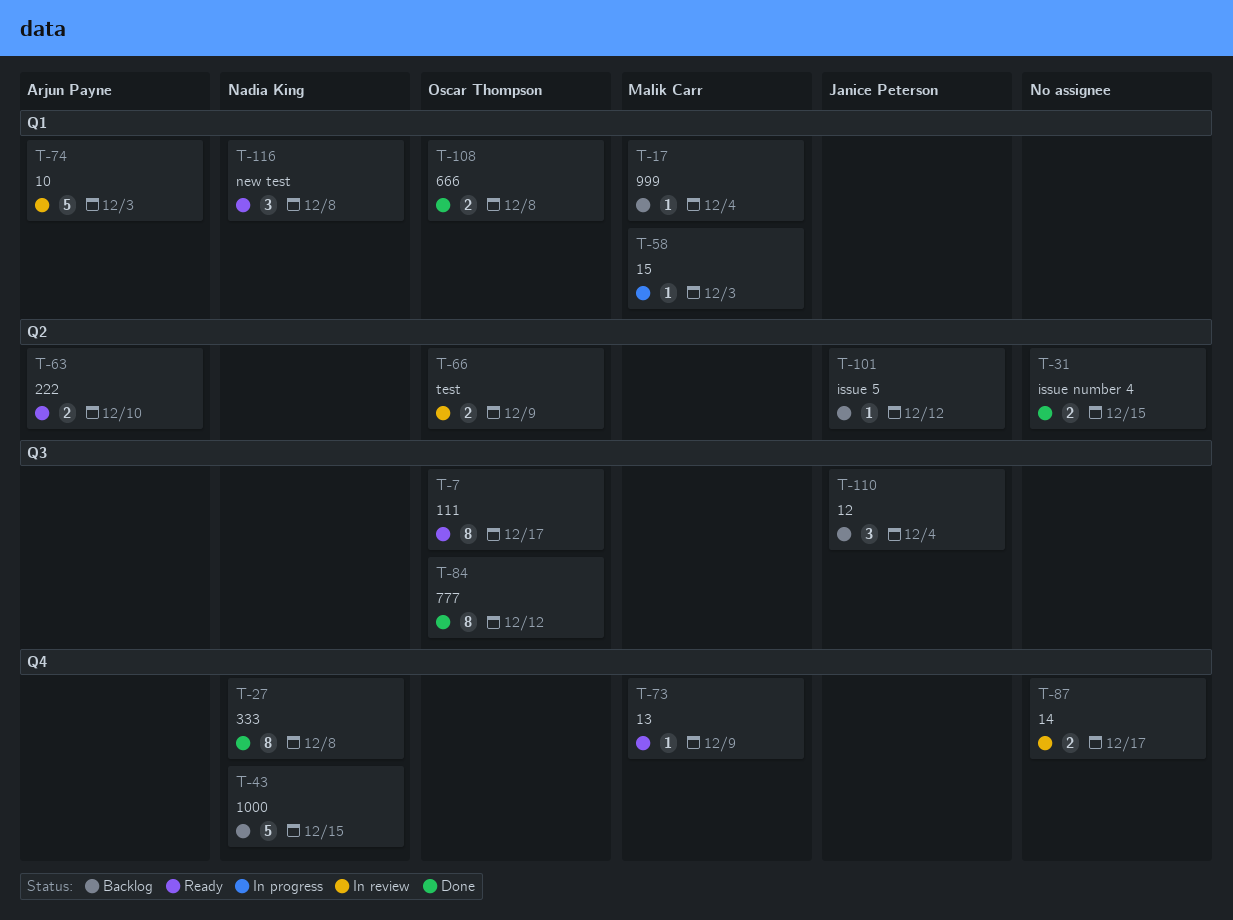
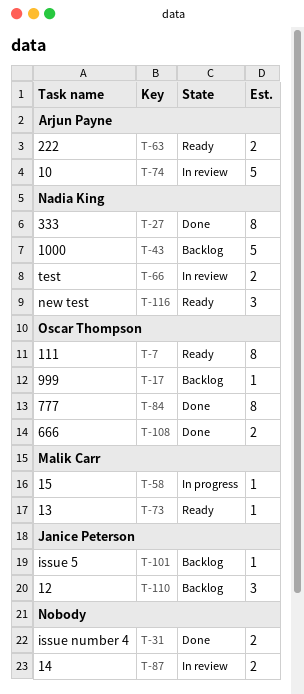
T-17, owner: Malik Carr -> Oscar Thompson
T-66, owner: Oscar Thompson -> Nadia King

